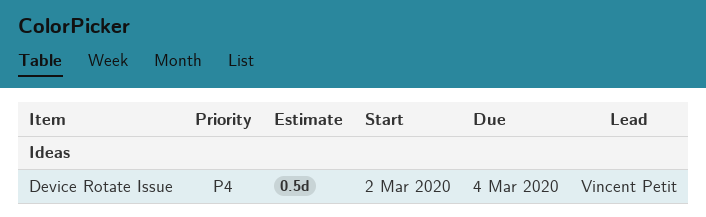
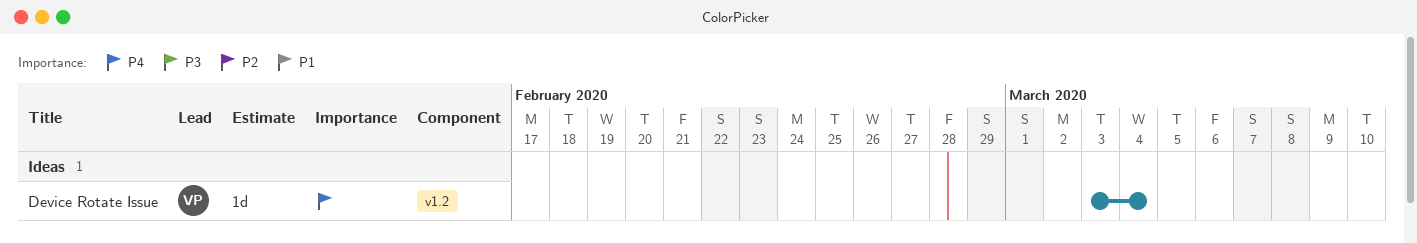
Device Rotate Issue, estimate: 0.5d -> 1d
Device Rotate Issue, start: Mar 2 -> Mar 3

